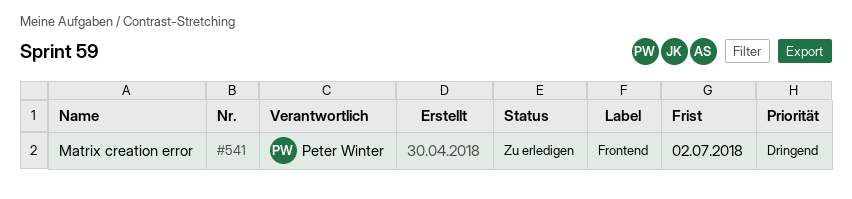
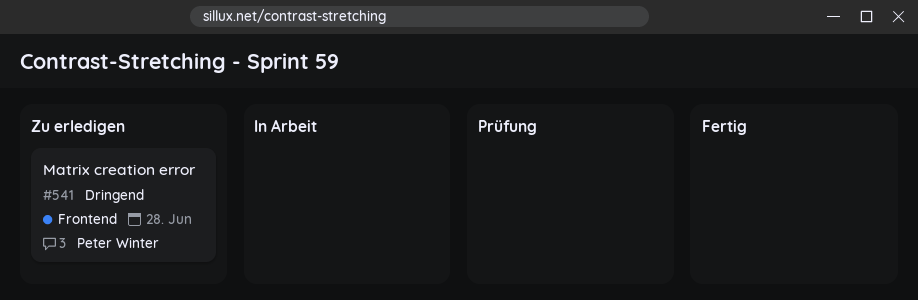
#541, due: Jul 2 -> Jun 28

